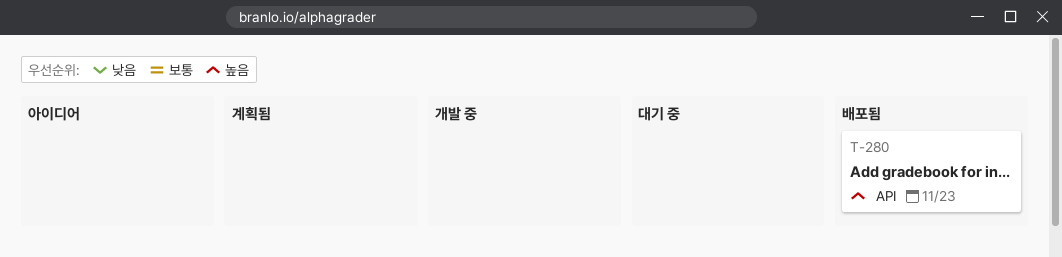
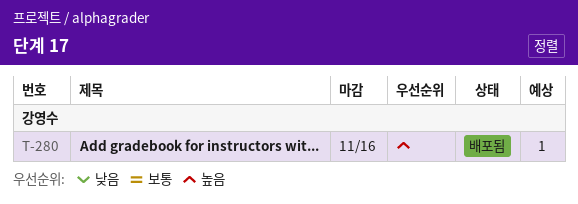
T-280, due: Nov 23 -> Nov 16

